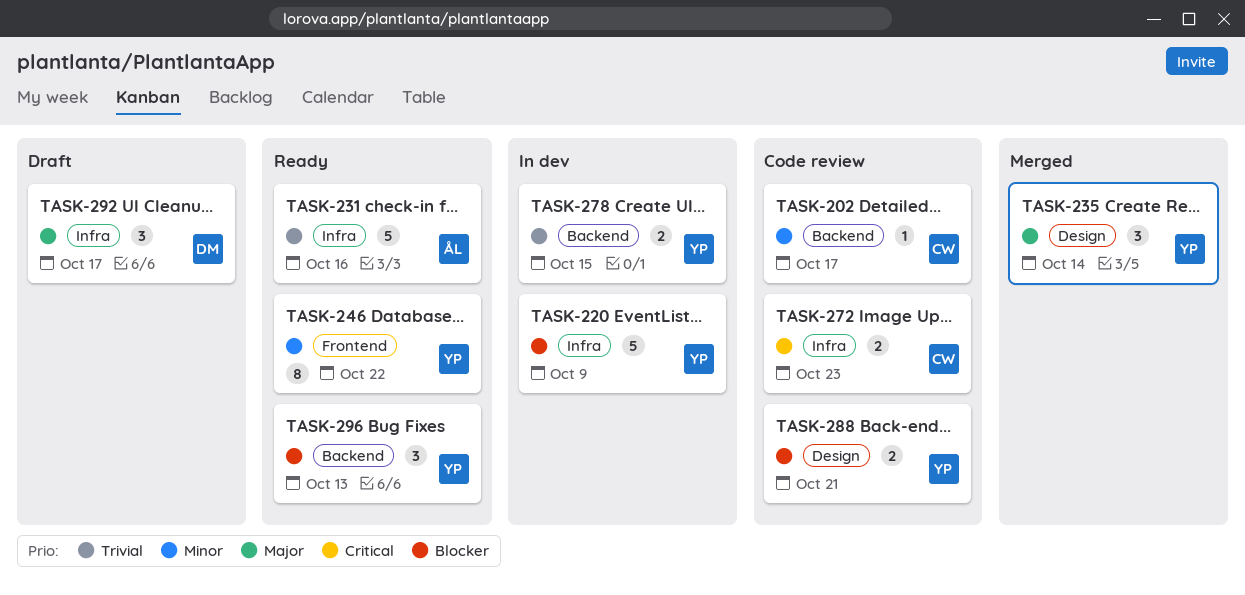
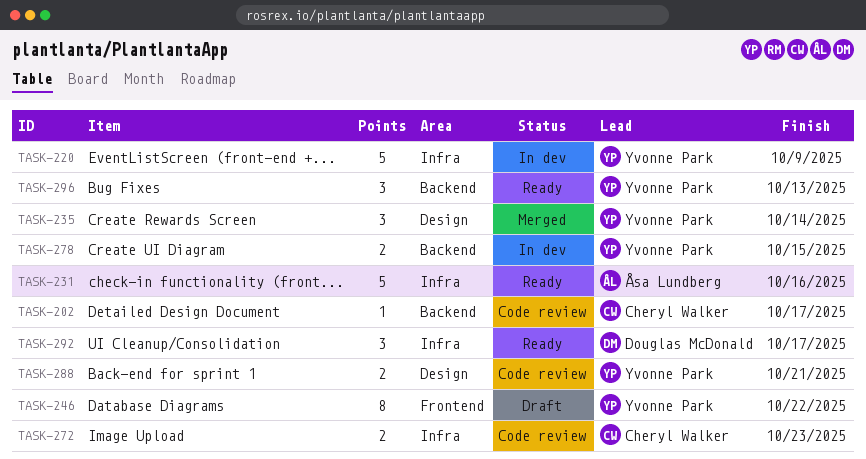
TASK-246, status: Ready -> Draft
TASK-292, status: Draft -> Ready

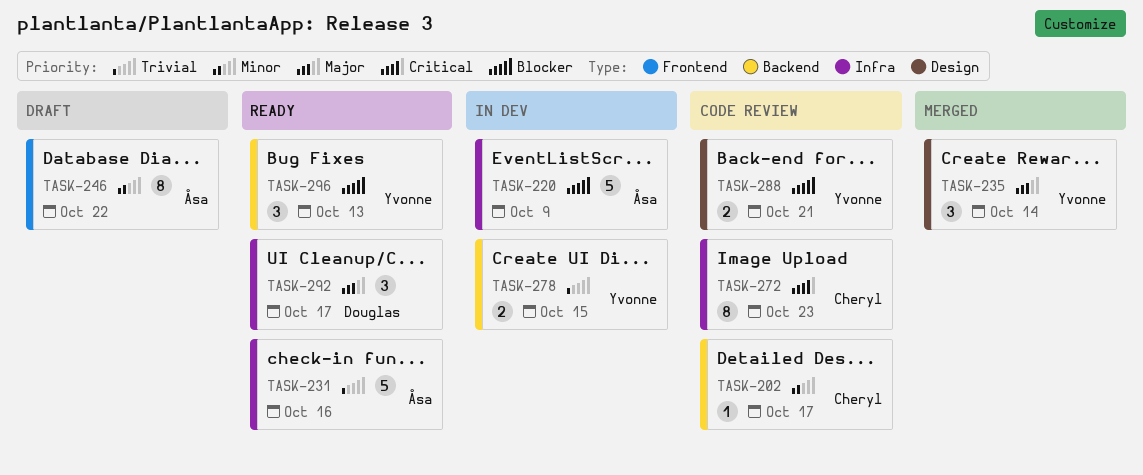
TASK-220, owner: Yvonne Park -> Åsa Lundberg
TASK-246, owner: Yvonne Park -> Åsa Lundberg
TASK-272, estimate: 2 -> 8

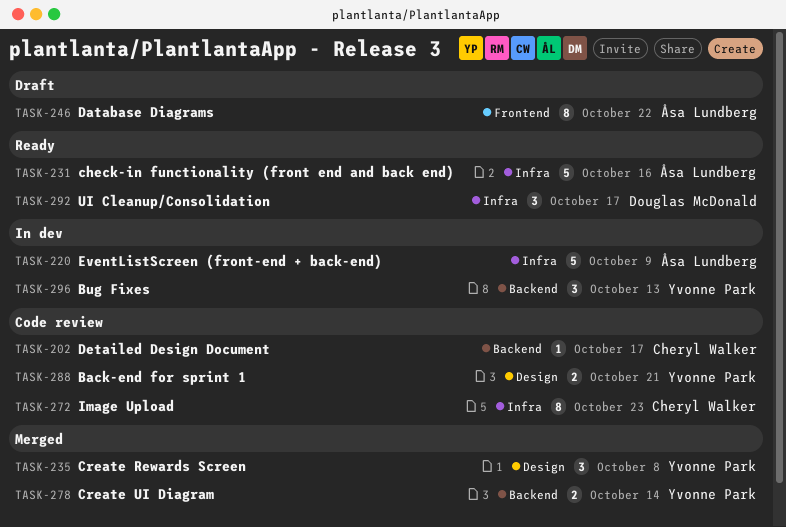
TASK-235, due: Oct 14 -> Oct 8
TASK-278, status: In dev -> Merged
TASK-278, due: Oct 15 -> Oct 14
TASK-296, status: Ready -> In dev

